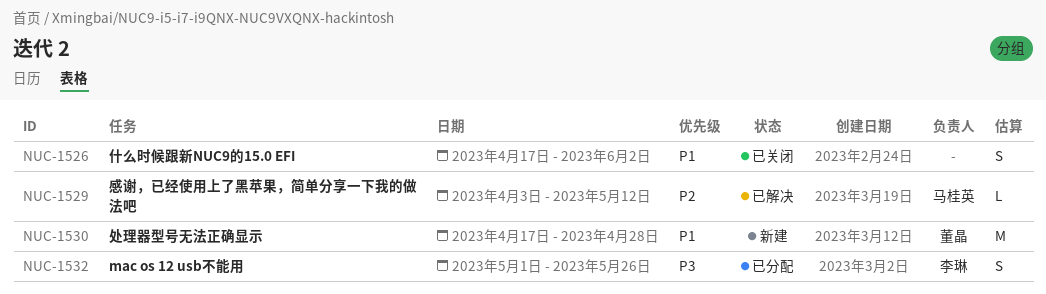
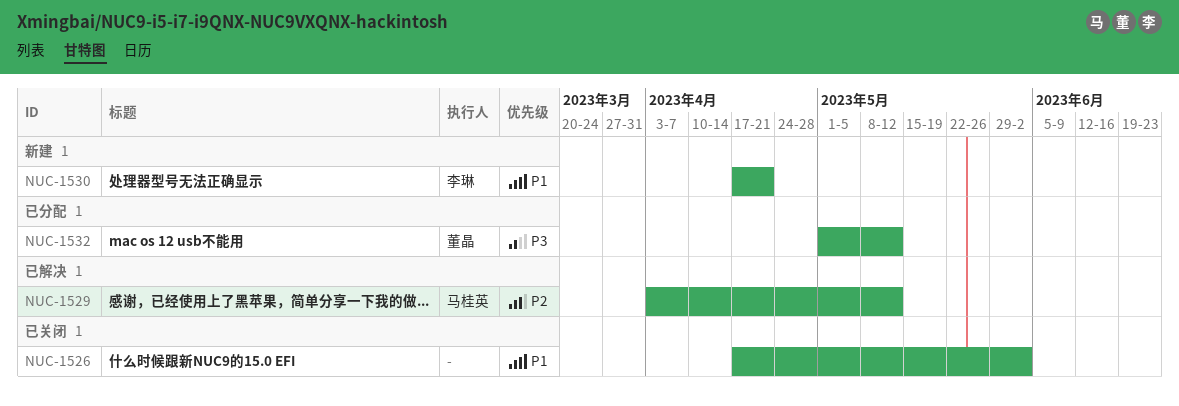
NUC-1530, owner: 董晶 -> 李琳
NUC-1530, due: Apr 28 -> Apr 21
NUC-1532, owner: 李琳 -> 董晶
NUC-1532, due: May 26 -> May 12

